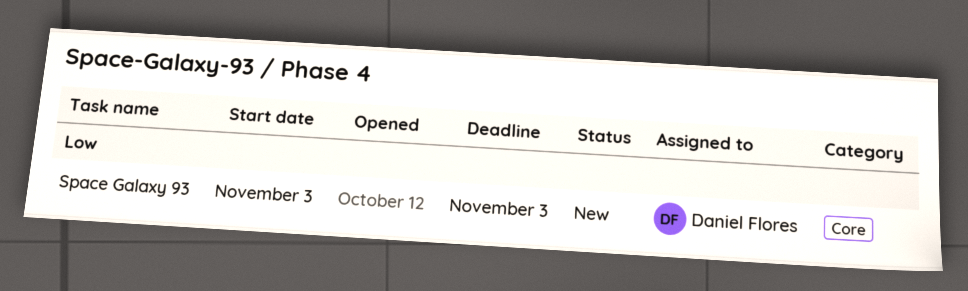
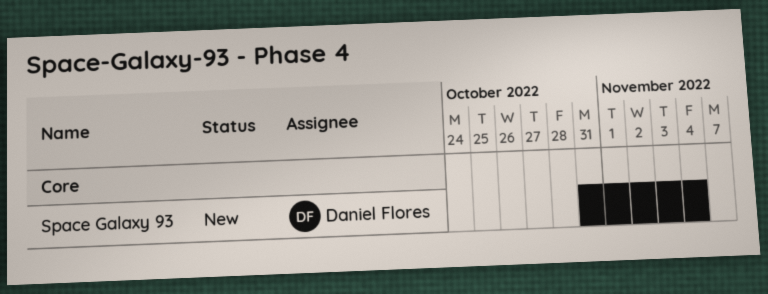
Space Galaxy 93, start: Nov 3 -> Oct 31
Space Galaxy 93, due: Nov 3 -> Nov 4

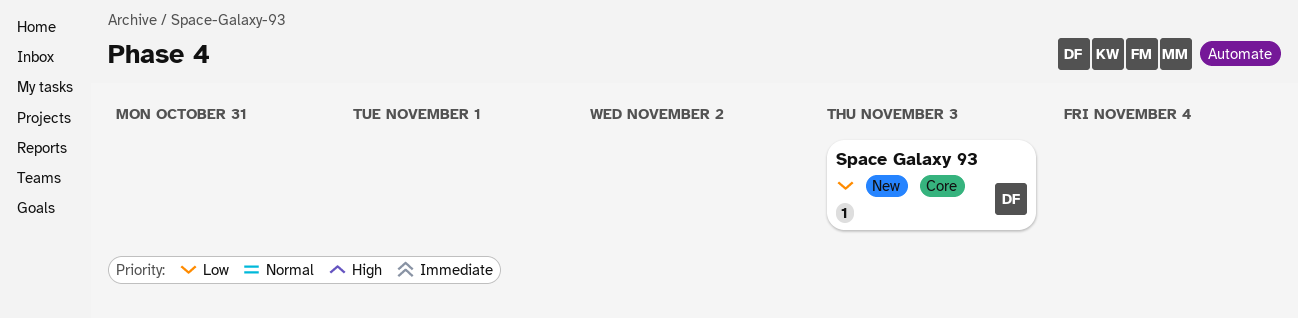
Space Galaxy 93, due: Nov 4 -> Nov 3

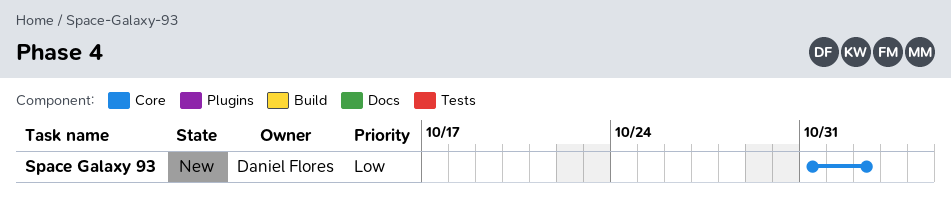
Space Galaxy 93, due: Nov 3 -> Nov 2

